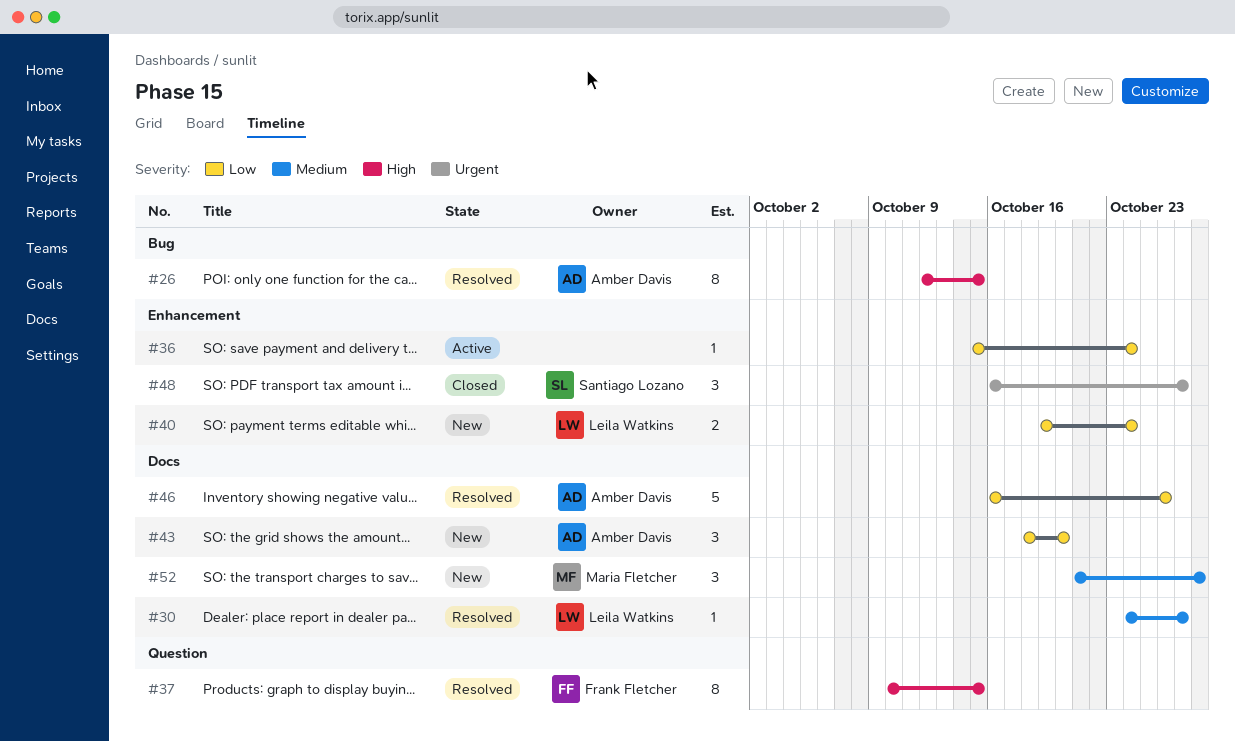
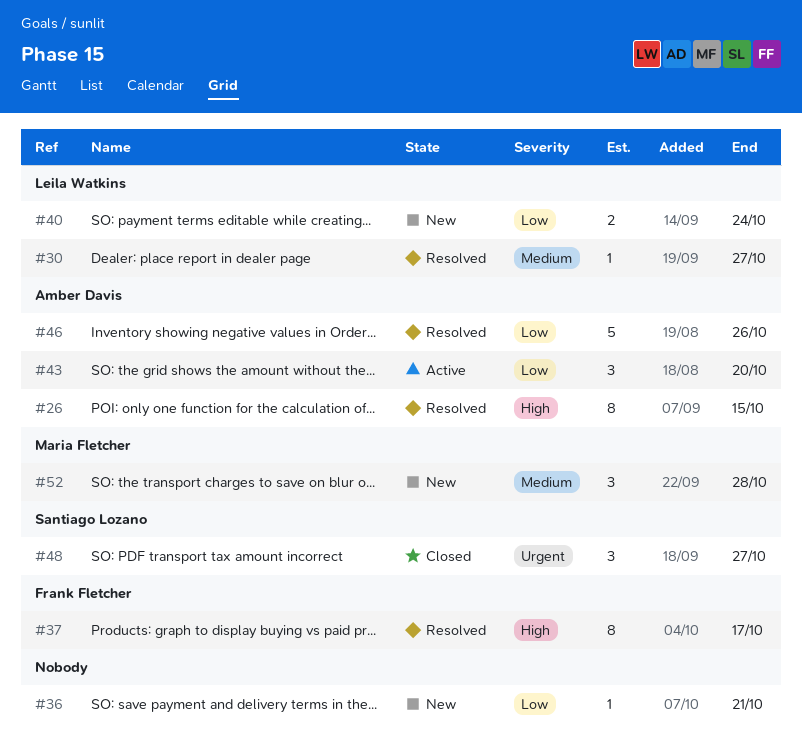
#36, status: Active -> New
#36, due: Oct 24 -> Oct 21
#37, due: Oct 15 -> Oct 17
#43, status: New -> Active

